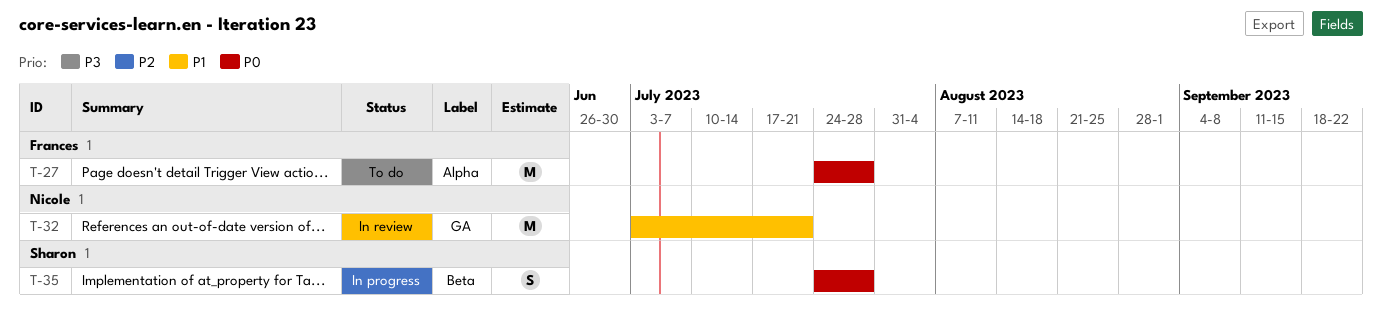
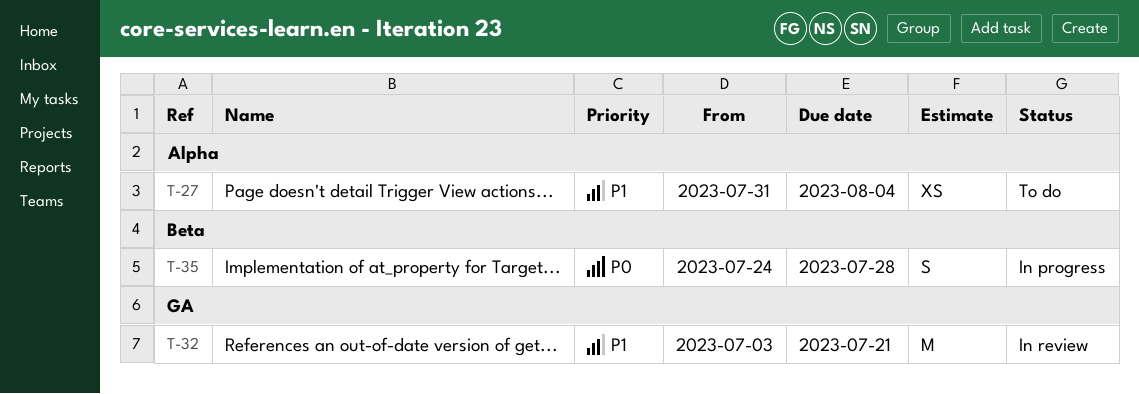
T-27, priority: P0 -> P1
T-27, estimate: M -> XS
T-27, start: Jul 24 -> Jul 31
T-27, due: Jul 28 -> Aug 4

